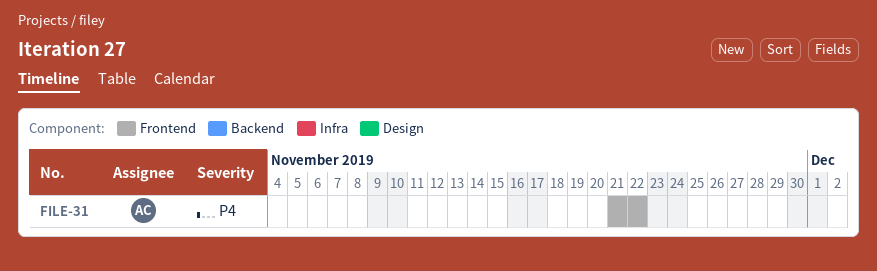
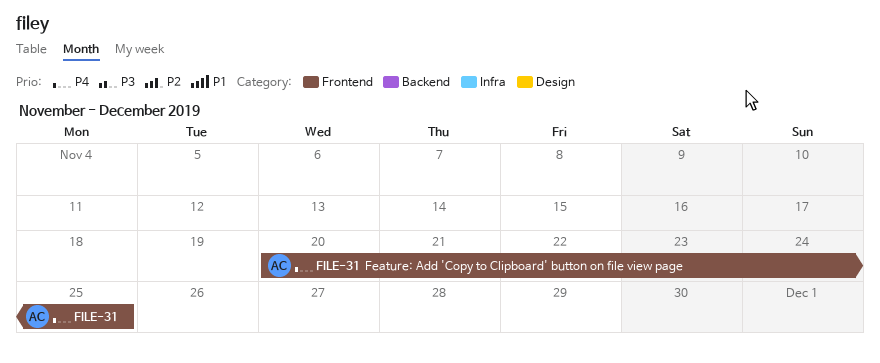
FILE-31, start: Nov 21 -> Nov 20
FILE-31, due: Nov 22 -> Nov 25

